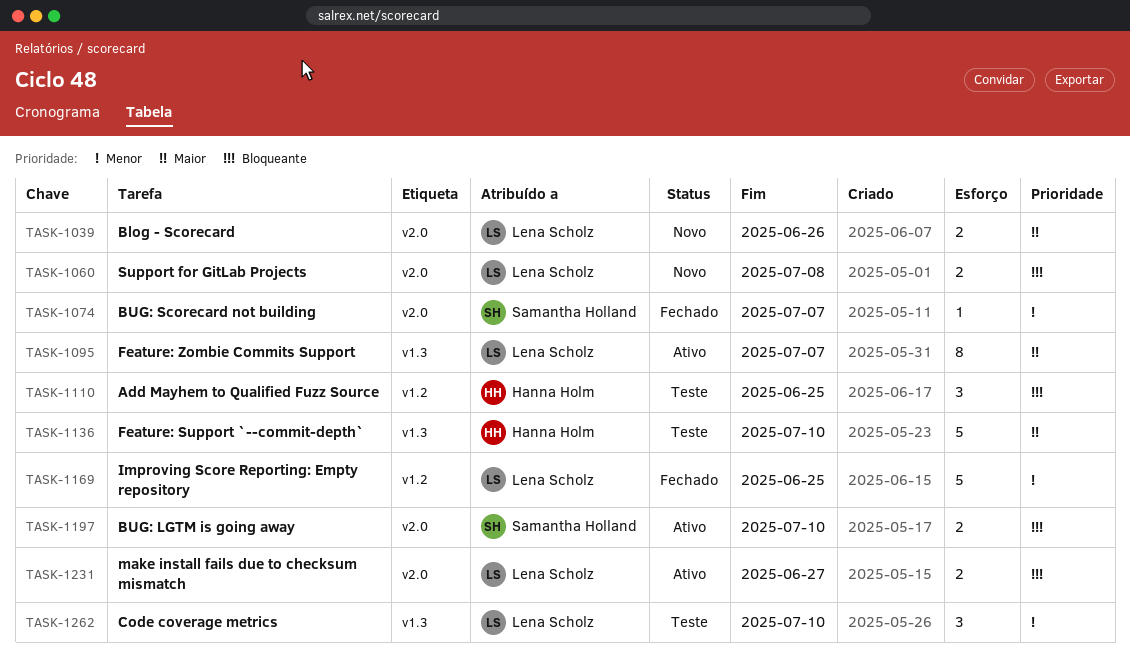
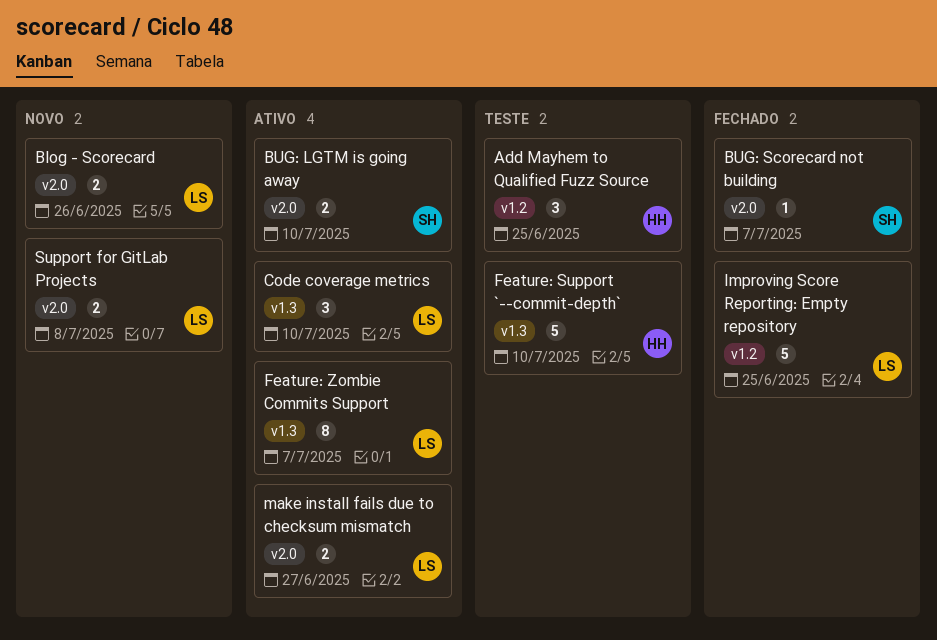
Code coverage metrics, status: Teste -> Ativo

